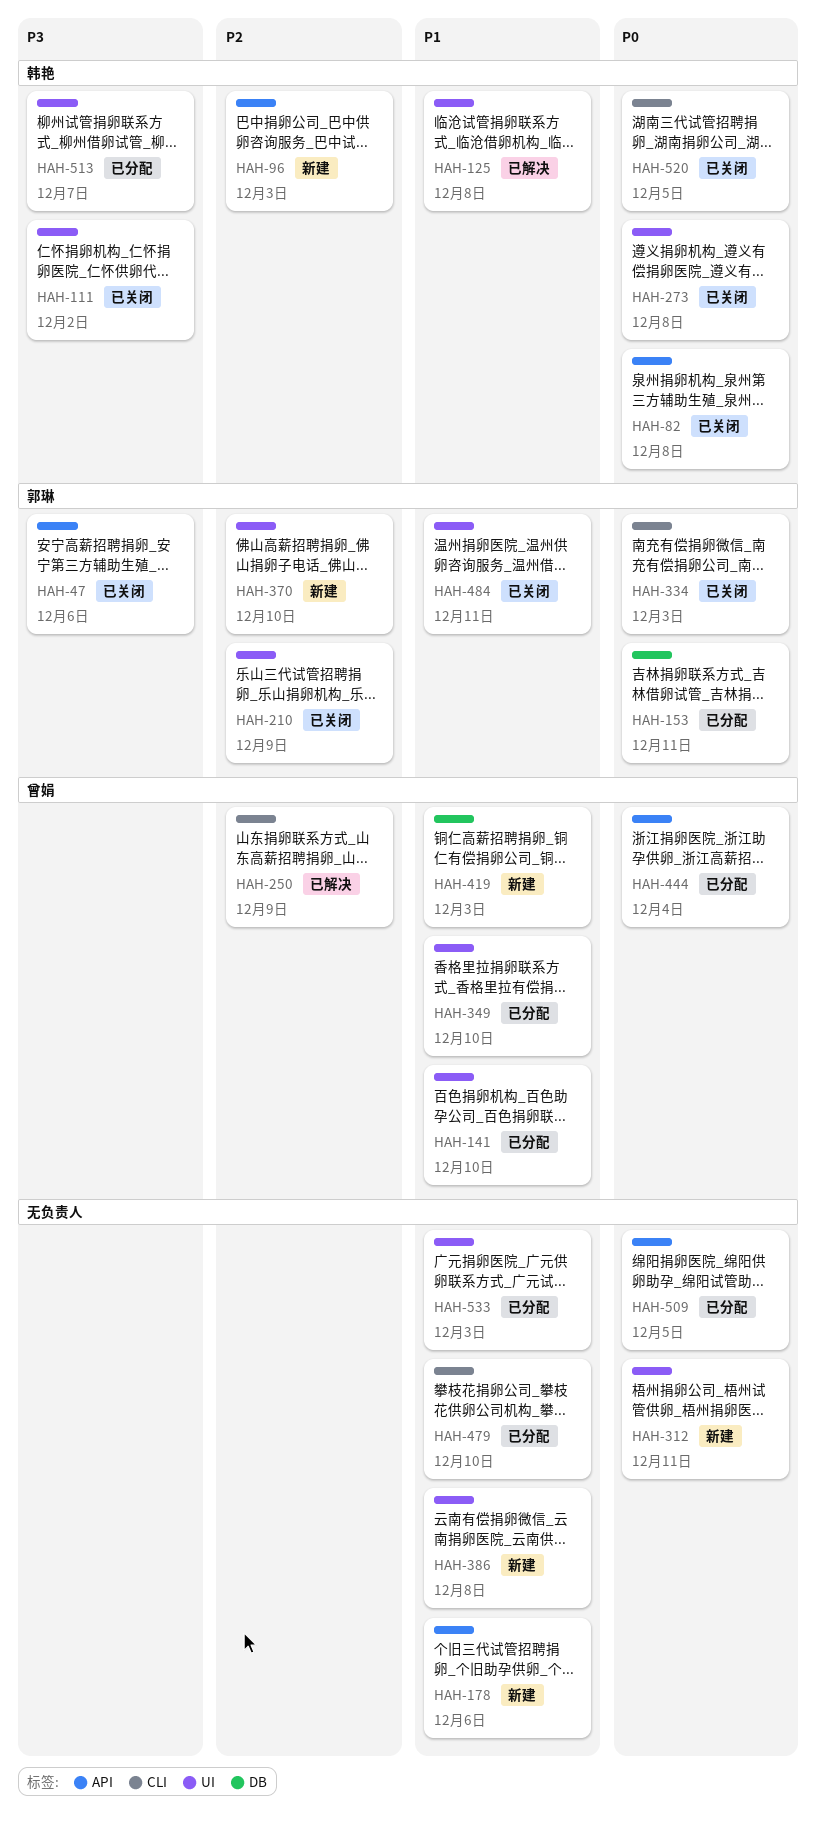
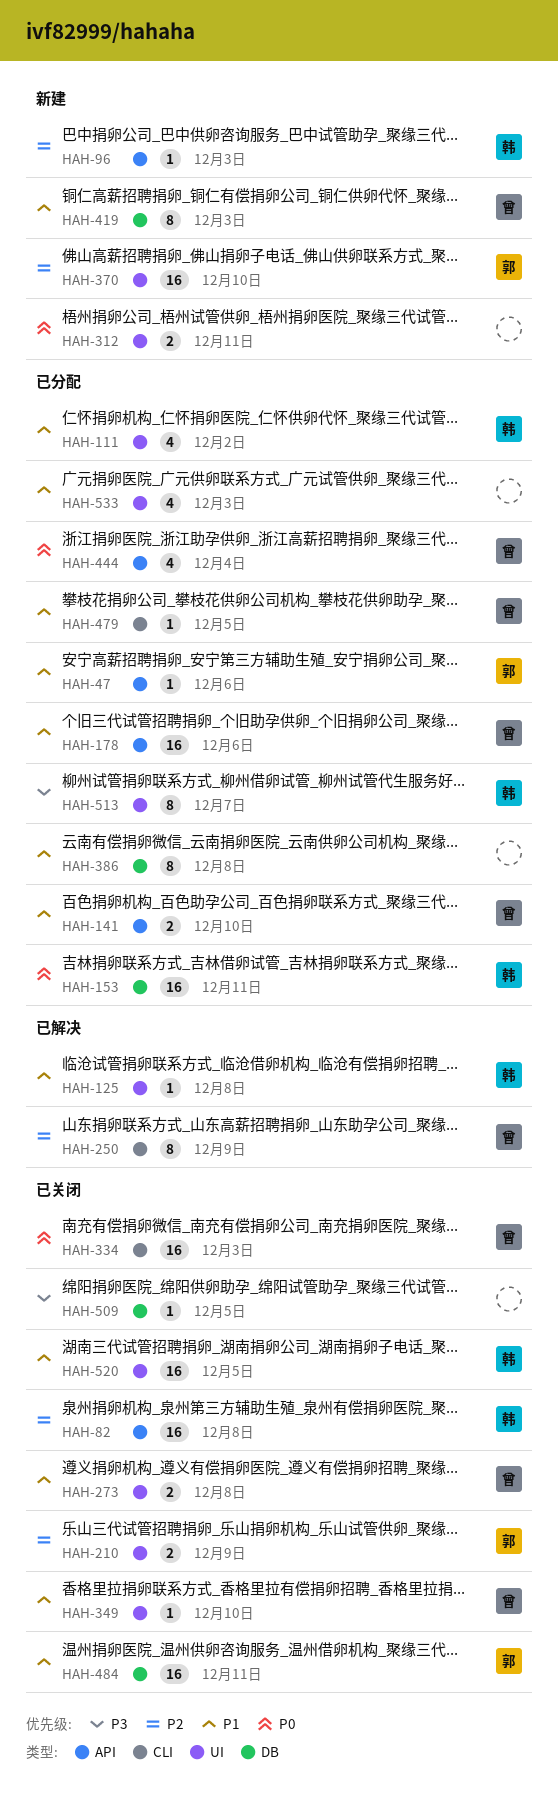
HAH-47, status: 已关闭 -> 已分配
HAH-47, priority: P3 -> P1
HAH-82, priority: P0 -> P2
HAH-111, status: 已关闭 -> 已分配
HAH-111, priority: P3 -> P1
HAH-141, label: UI -> API
HAH-153, owner: 郭琳 -> 韩艳
HAH-178, status: 新建 -> 已分配
HAH-178, owner: none -> 曾娟
HAH-273, owner: 韩艳 -> 曾娟
HAH-273, priority: P0 -> P1
HAH-334, owner: 郭琳 -> 曾娟
HAH-349, status: 已分配 -> 已关闭
HAH-386, status: 新建 -> 已分配
HAH-386, label: UI -> DB
HAH-479, owner: none -> 曾娟
HAH-479, due: Dec 10 -> Dec 5
HAH-484, label: UI -> DB
HAH-509, status: 已分配 -> 已关闭
HAH-509, priority: P0 -> P3
HAH-509, label: API -> DB
HAH-520, priority: P0 -> P1
HAH-520, label: CLI -> UI

